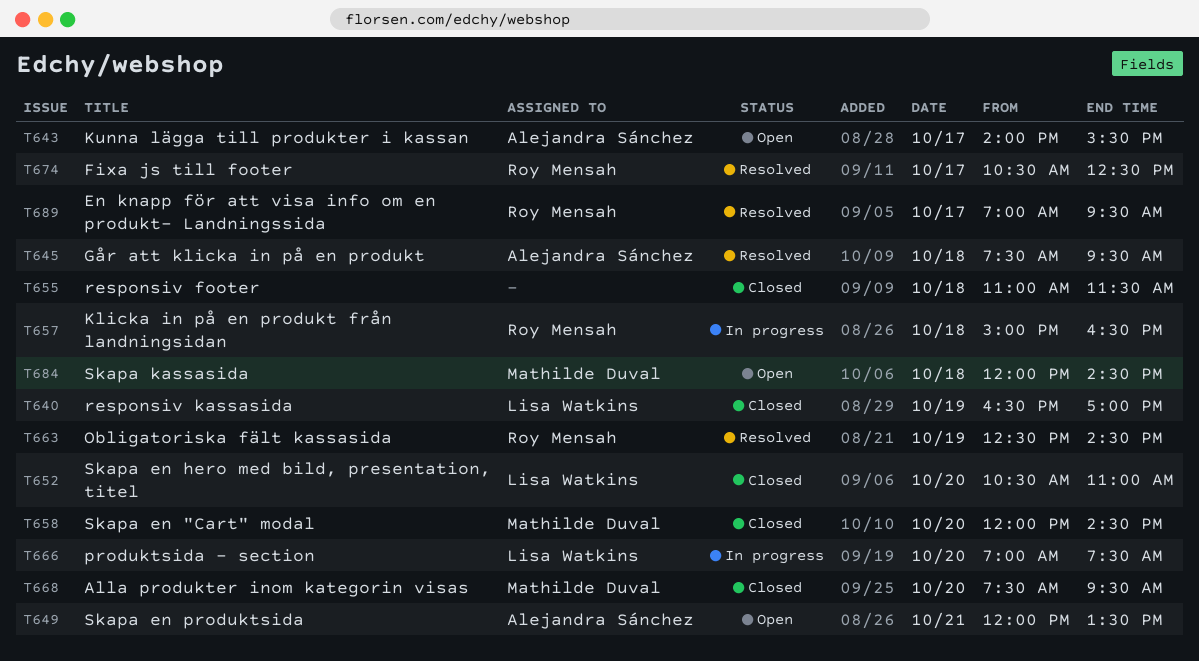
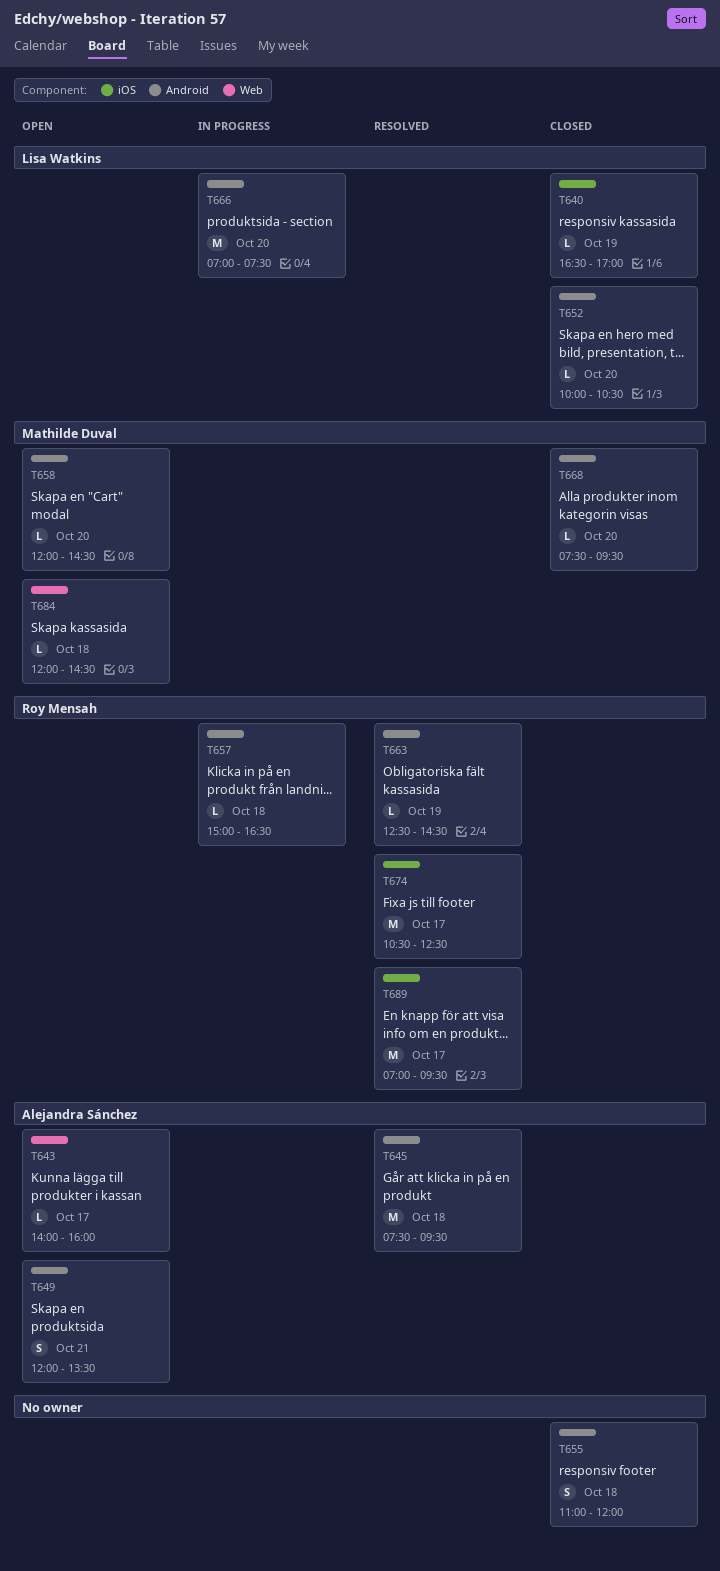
T643, ends: 15:30 -> 16:00
T652, begins: 10:30 -> 10:00
T652, ends: 11:00 -> 10:30
T655, ends: 11:30 -> 12:00
T658, status: Closed -> Open

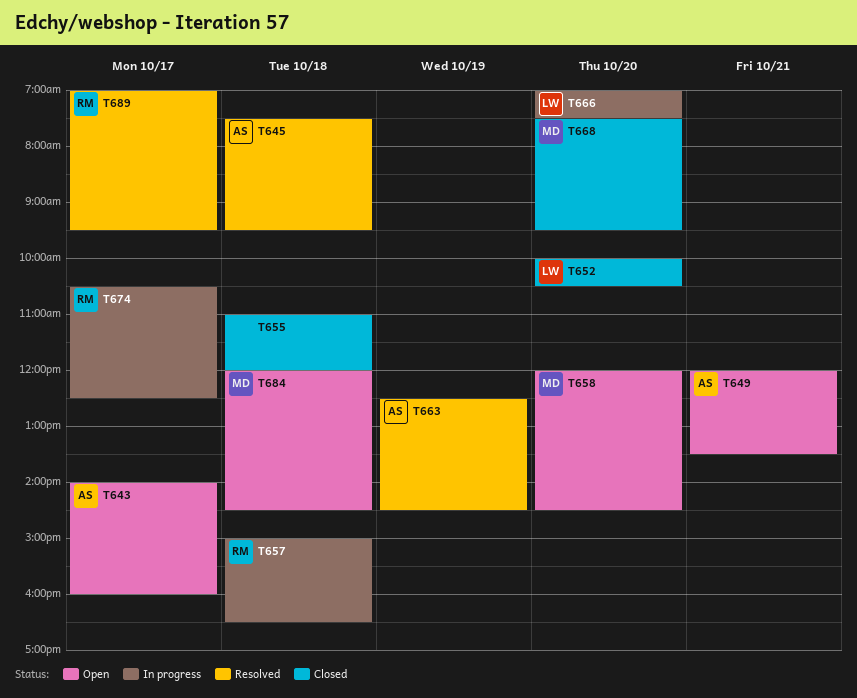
T640: present -> none
T663, owner: Roy Mensah -> Alejandra Sánchez
T674, status: Resolved -> In progress

